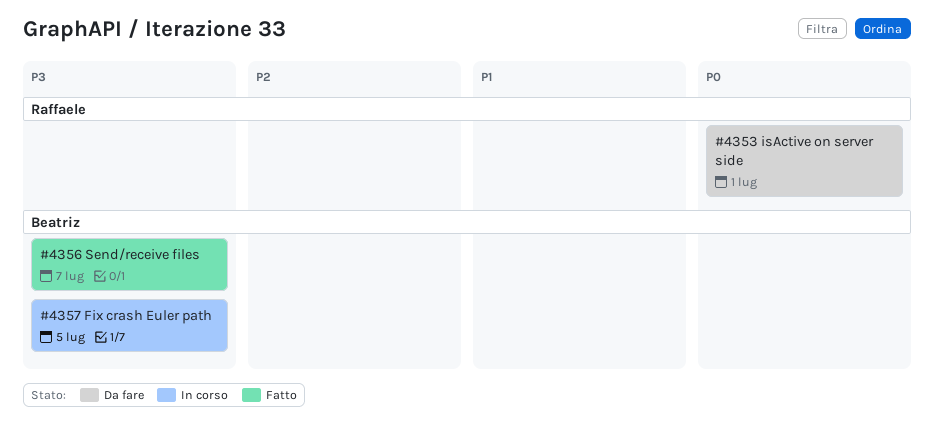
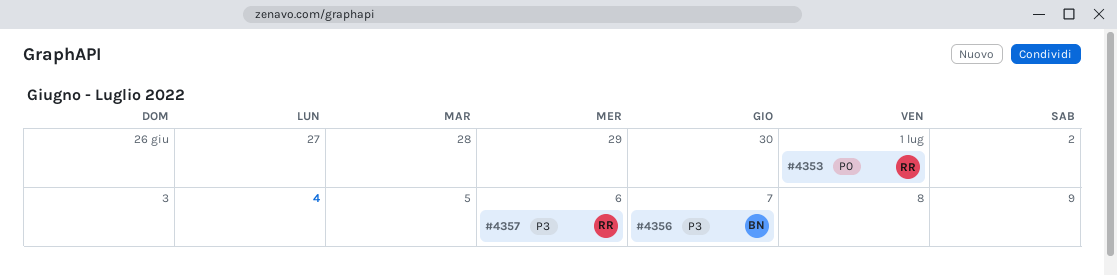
#4357, owner: Beatriz -> Raffaele
#4357, due: Jul 5 -> Jul 6

